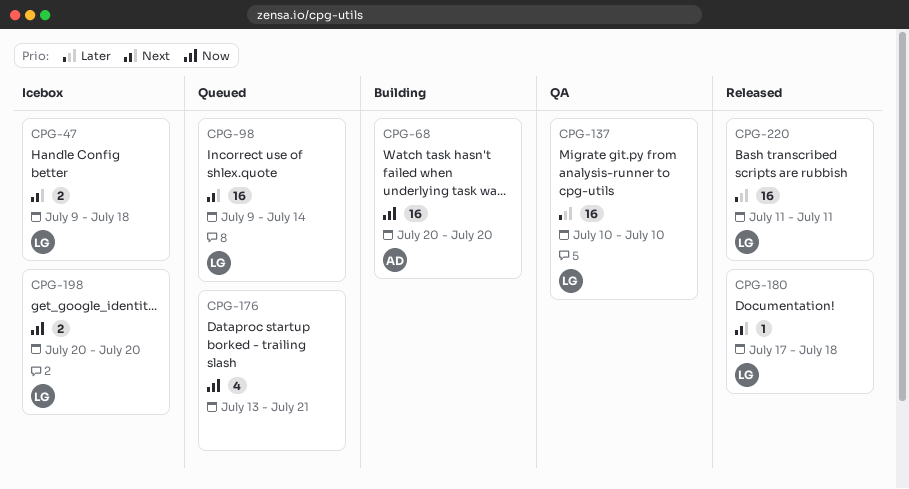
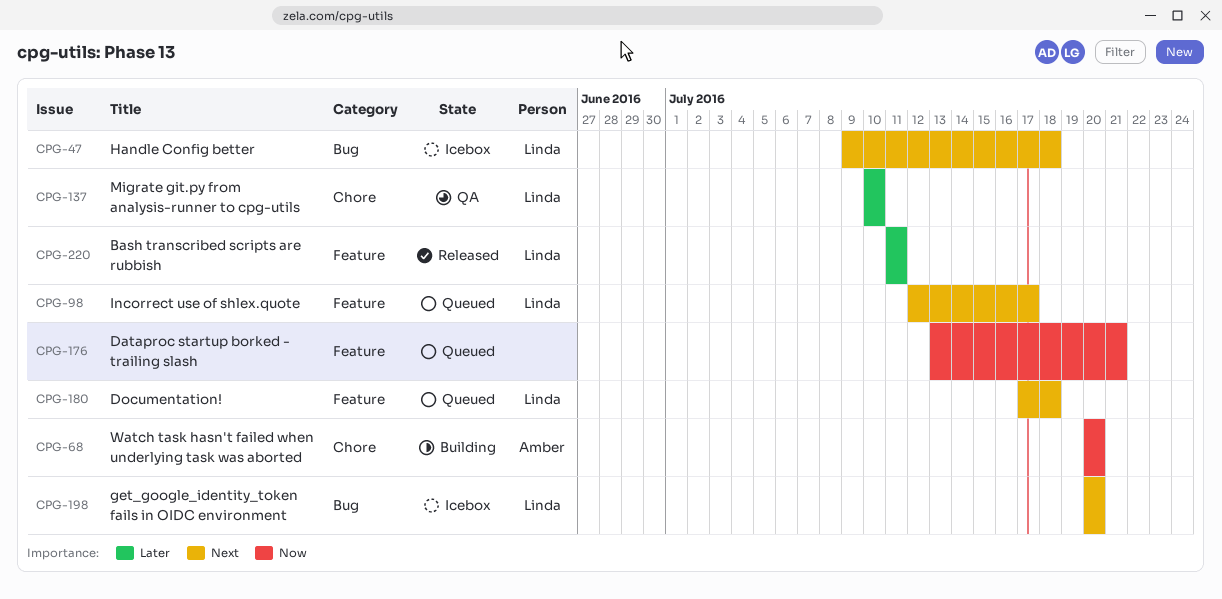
CPG-98, start: Jul 9 -> Jul 12
CPG-98, due: Jul 14 -> Jul 17
CPG-180, status: Released -> Queued
CPG-198, priority: Now -> Next

